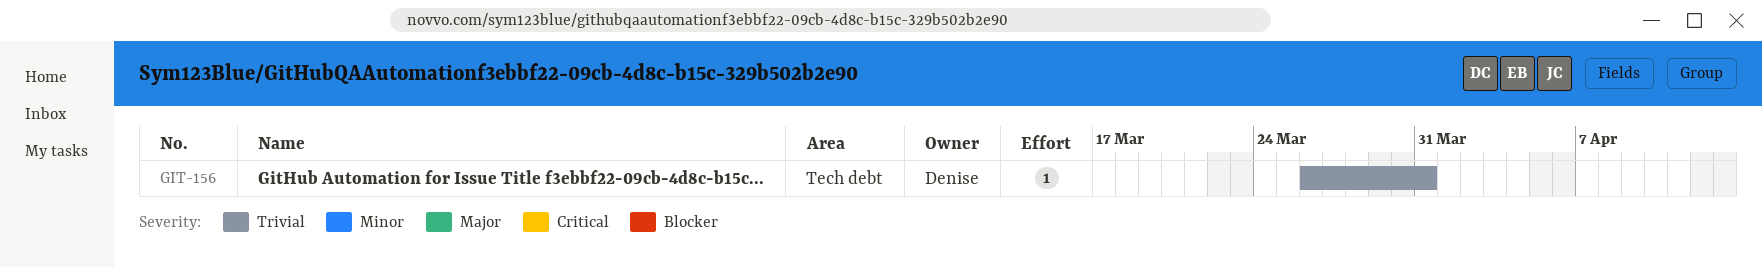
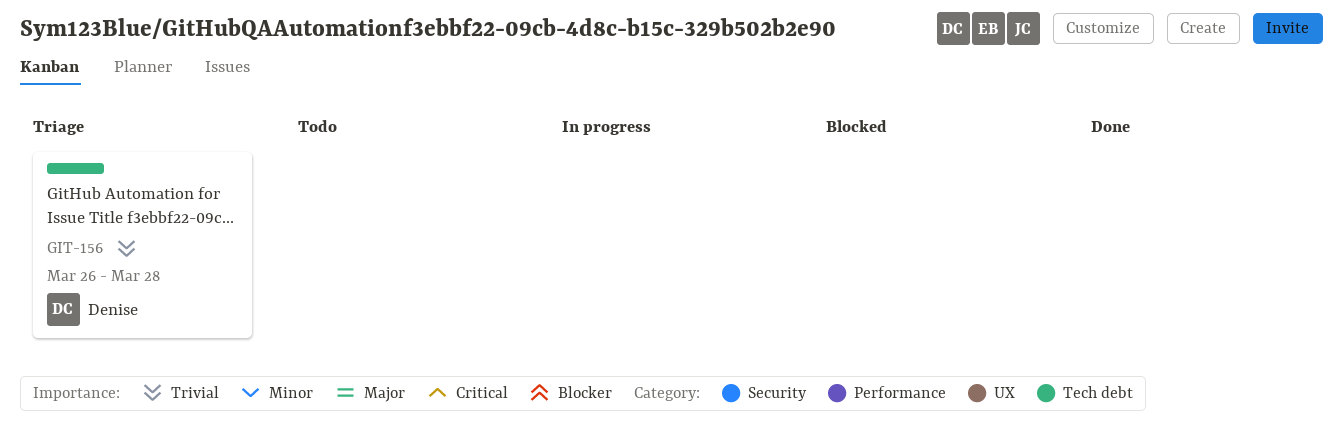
GIT-156, due: Mar 31 -> Mar 28

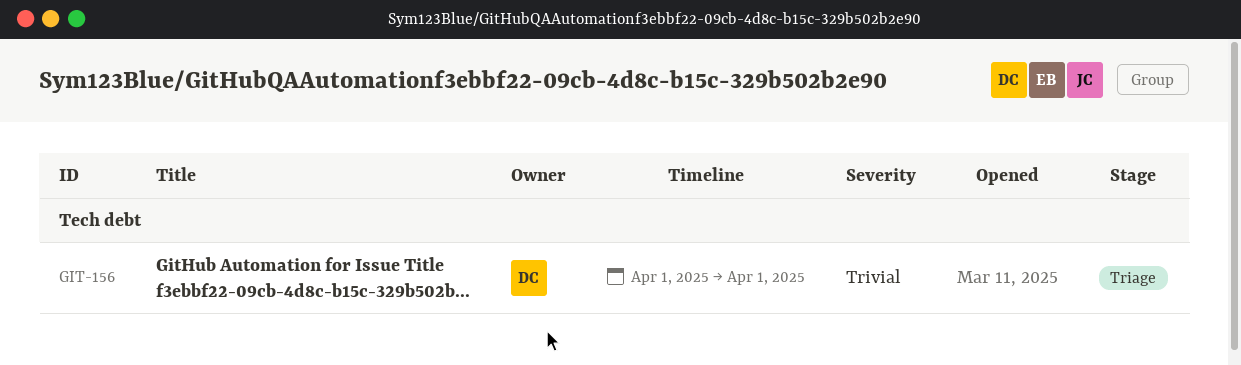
GIT-156, start: Mar 26 -> Apr 1
GIT-156, due: Mar 28 -> Apr 1

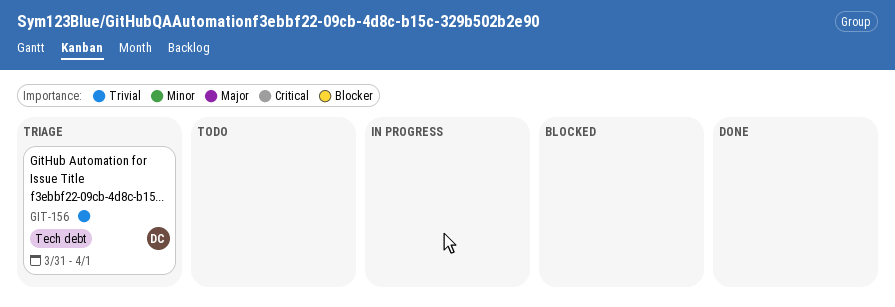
GIT-156, start: Apr 1 -> Mar 31

